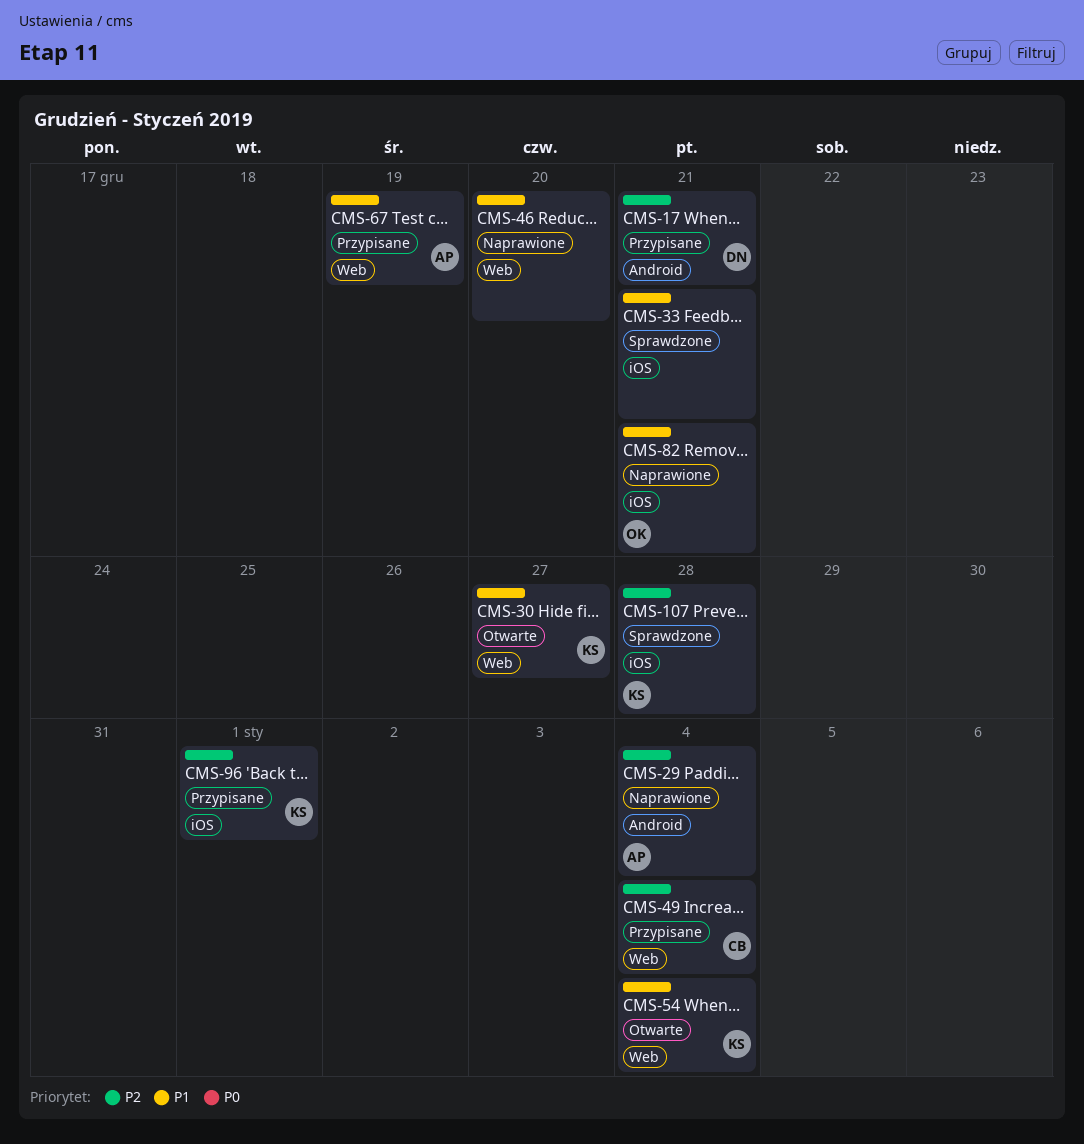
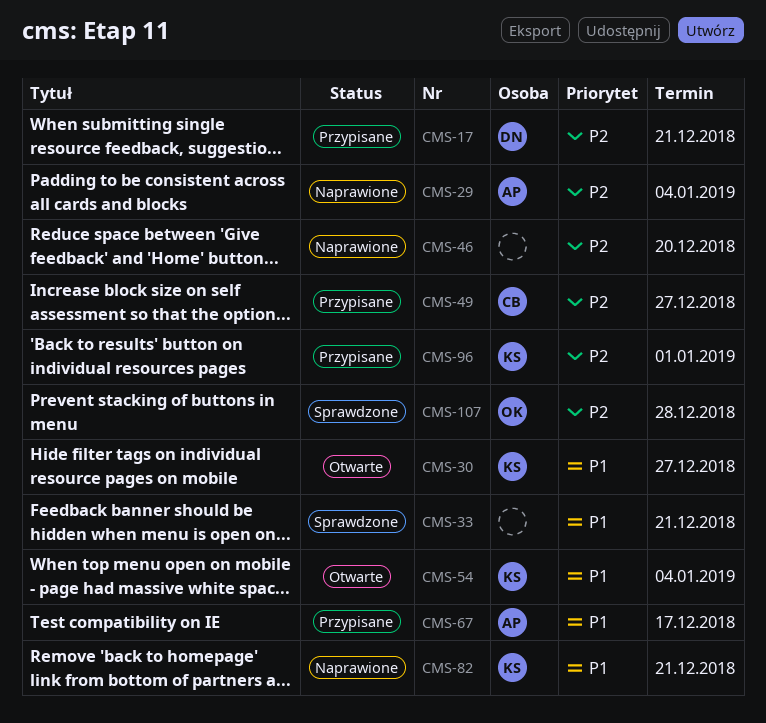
CMS-46, priority: P1 -> P2
CMS-49, due: Jan 4 -> Dec 27
CMS-67, due: Dec 19 -> Dec 17
CMS-82, owner: OK -> KS
CMS-107, owner: KS -> OK

